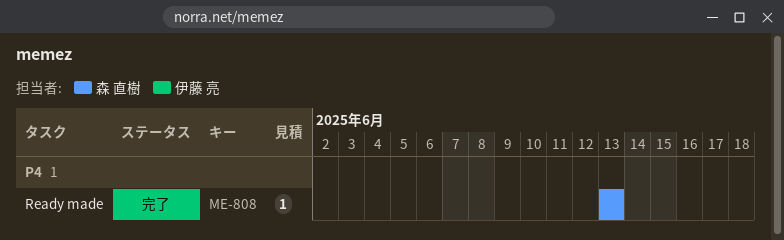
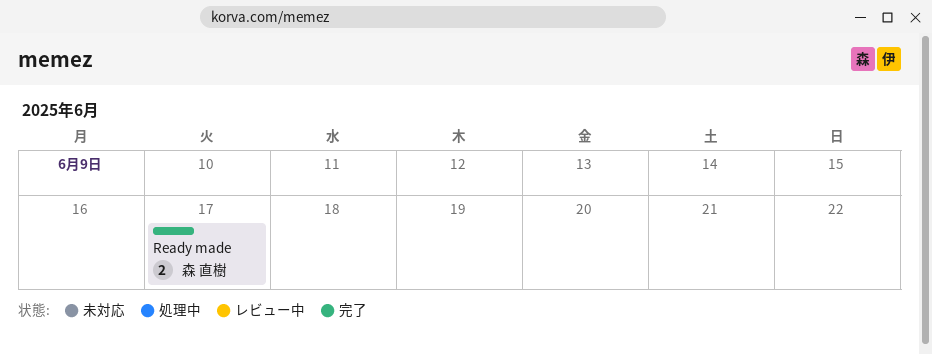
Ready made, estimate: 1 -> 2
Ready made, due: Jun 13 -> Jun 17

